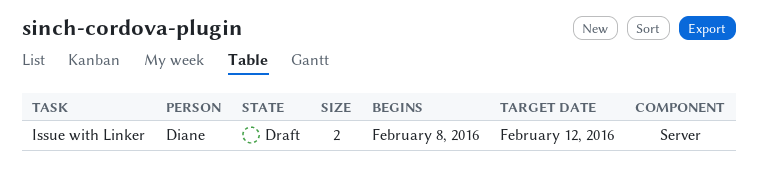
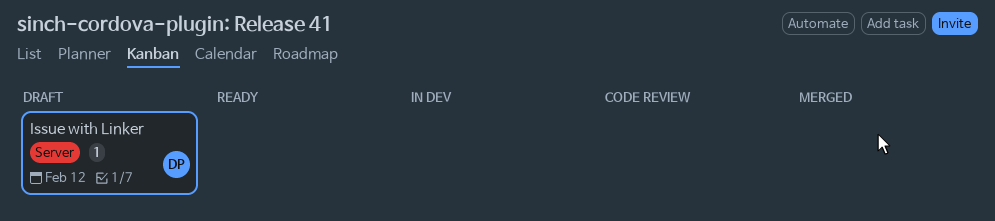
Issue with Linker, estimate: 2 -> 1

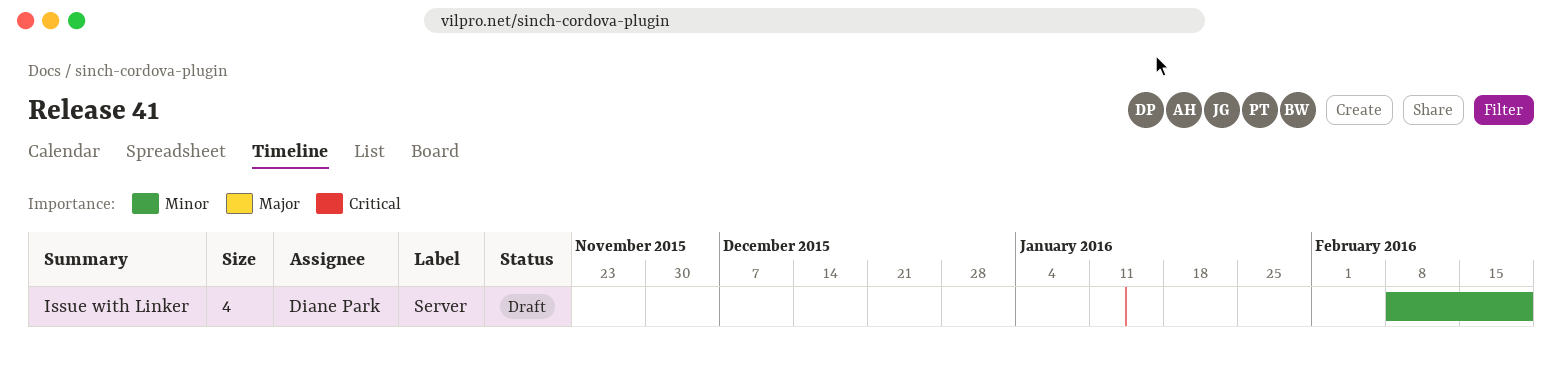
Issue with Linker, estimate: 1 -> 4
Issue with Linker, due: Feb 12 -> Feb 19

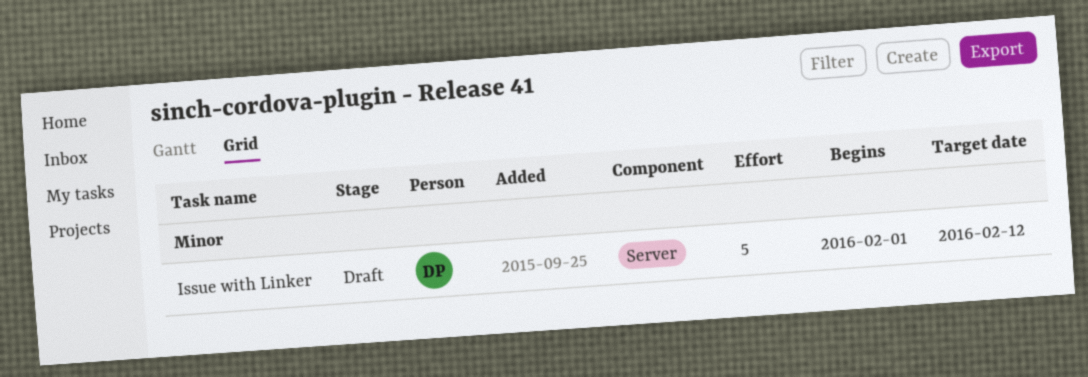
Issue with Linker, estimate: 4 -> 5
Issue with Linker, start: Feb 8 -> Feb 1
Issue with Linker, due: Feb 19 -> Feb 12

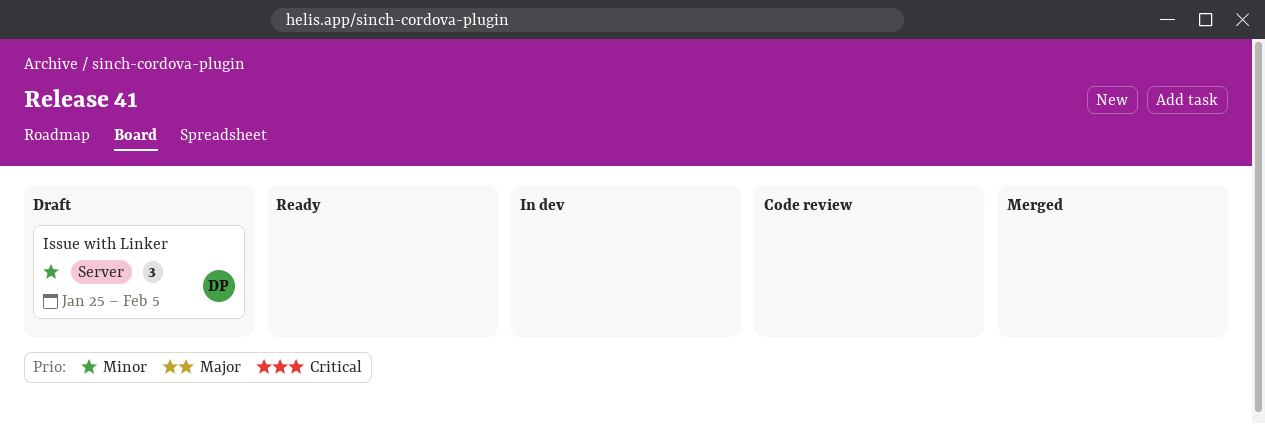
Issue with Linker, estimate: 5 -> 3
Issue with Linker, start: Feb 1 -> Jan 25
Issue with Linker, due: Feb 12 -> Feb 5

